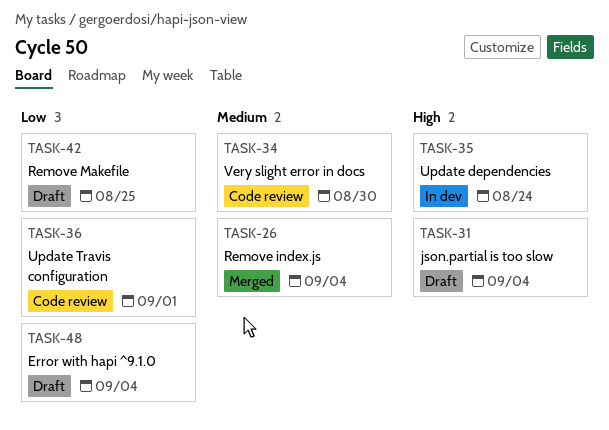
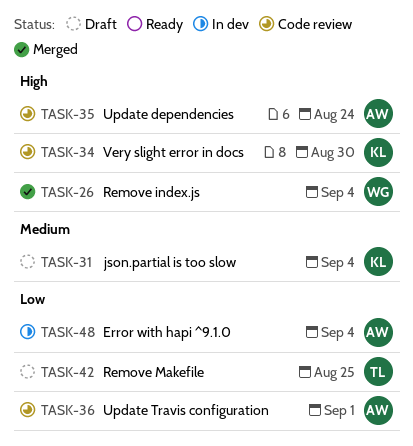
TASK-26, priority: Medium -> High
TASK-31, priority: High -> Medium
TASK-34, priority: Medium -> High
TASK-35, status: In dev -> Code review
TASK-48, status: Draft -> In dev

